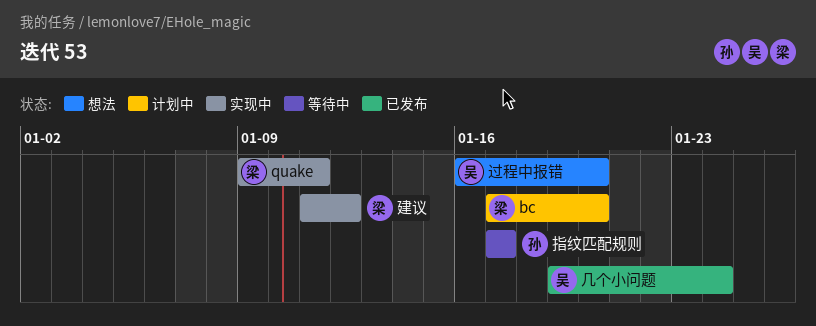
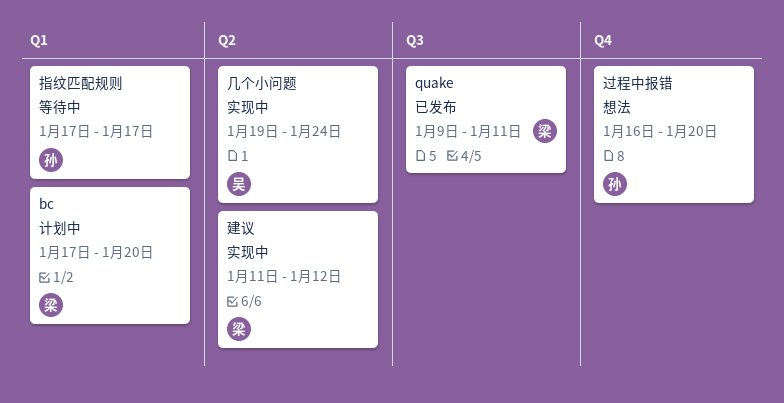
quake, status: 实现中 -> 已发布
几个小问题, status: 已发布 -> 实现中
过程中报错, owner: 吴 -> 孙

